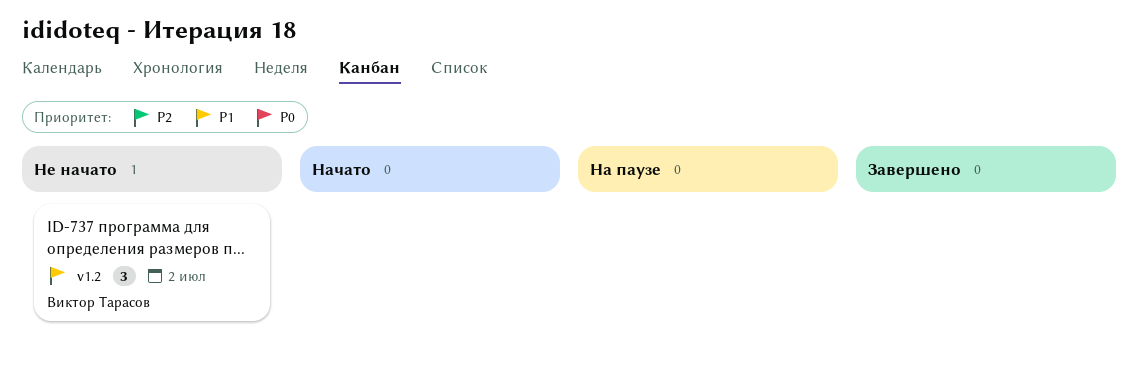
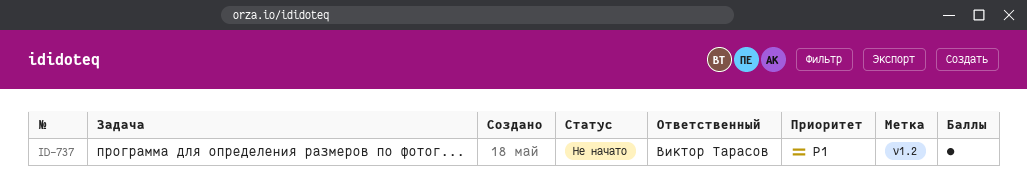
ID-737, estimate: 3 -> 1

